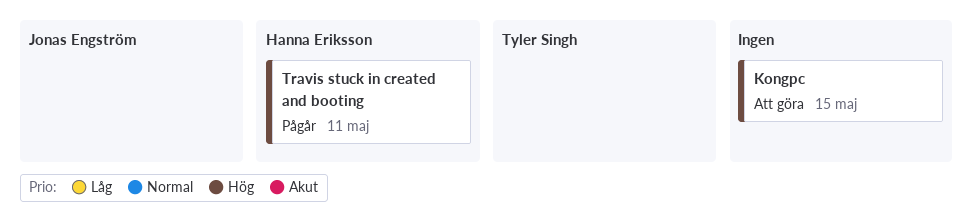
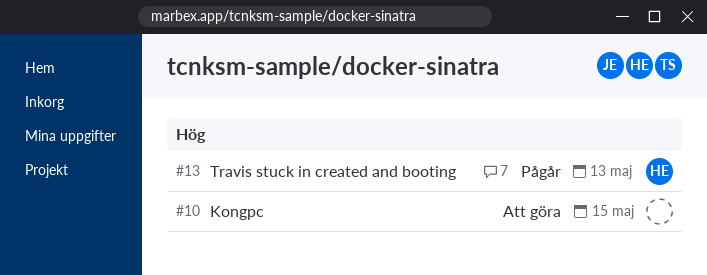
Travis stuck in created and booting, due: May 11 -> May 13

